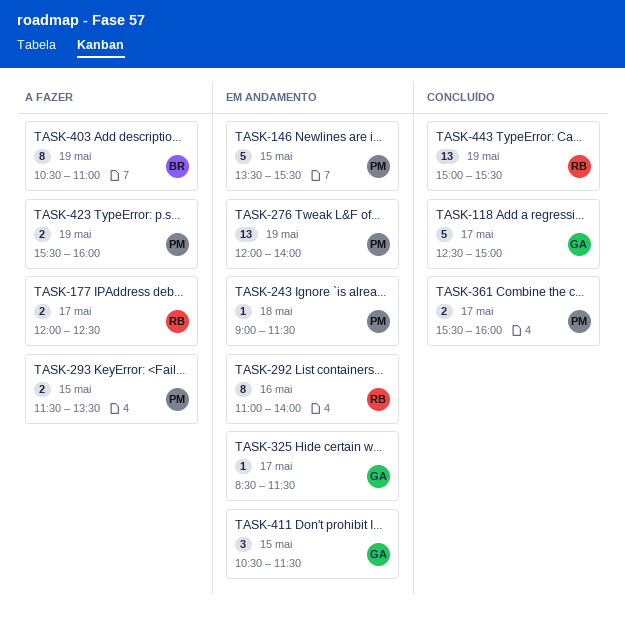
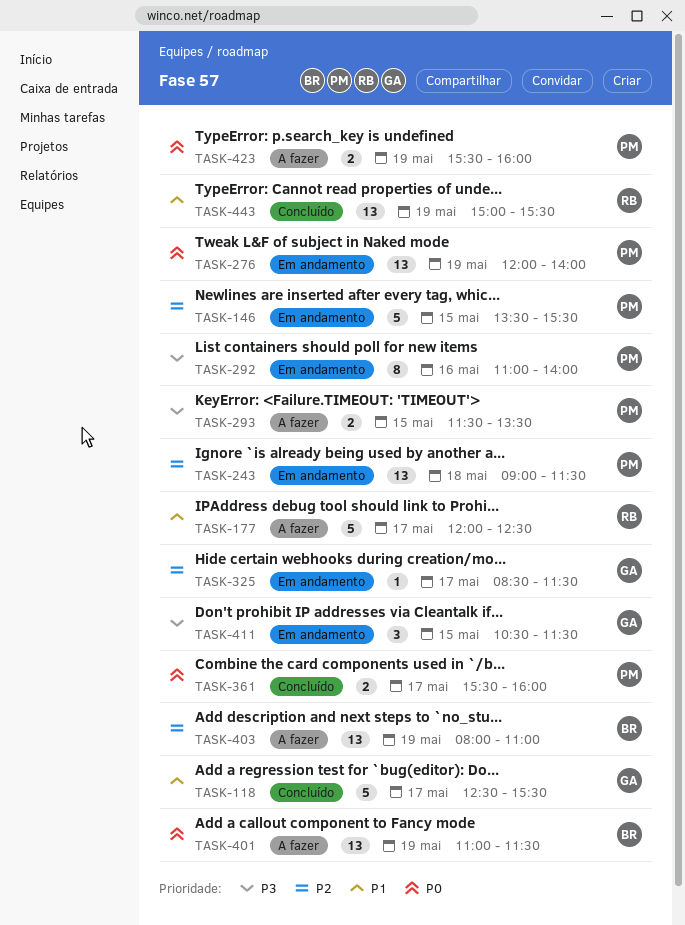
TASK-118, ends: 15:00 -> 15:30
TASK-177, estimate: 2 -> 5
TASK-243, estimate: 1 -> 13
TASK-292, owner: RB -> PM
TASK-401: none -> present
TASK-403, estimate: 8 -> 13
TASK-403, begins: 10:30 -> 08:00

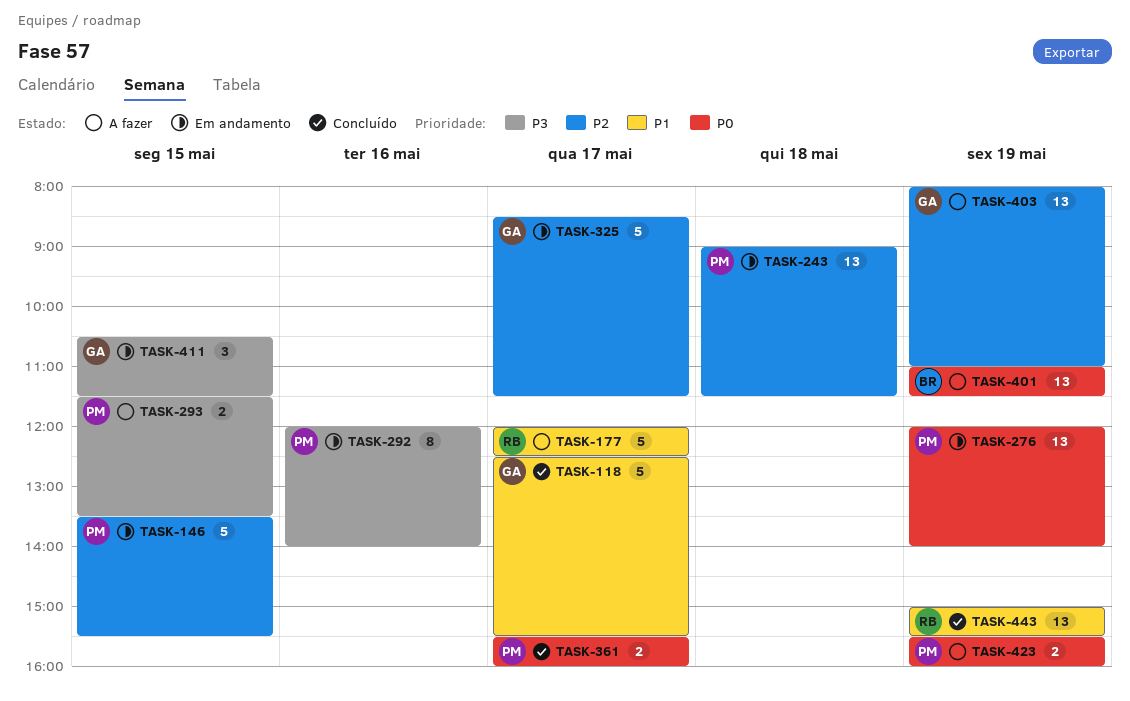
TASK-292, begins: 11:00 -> 12:00
TASK-325, estimate: 1 -> 5
TASK-403, owner: BR -> GA

